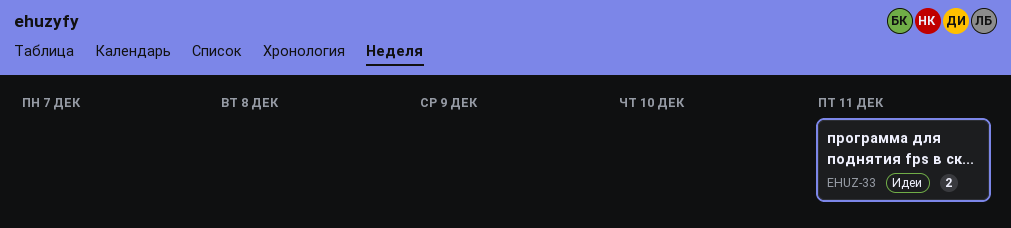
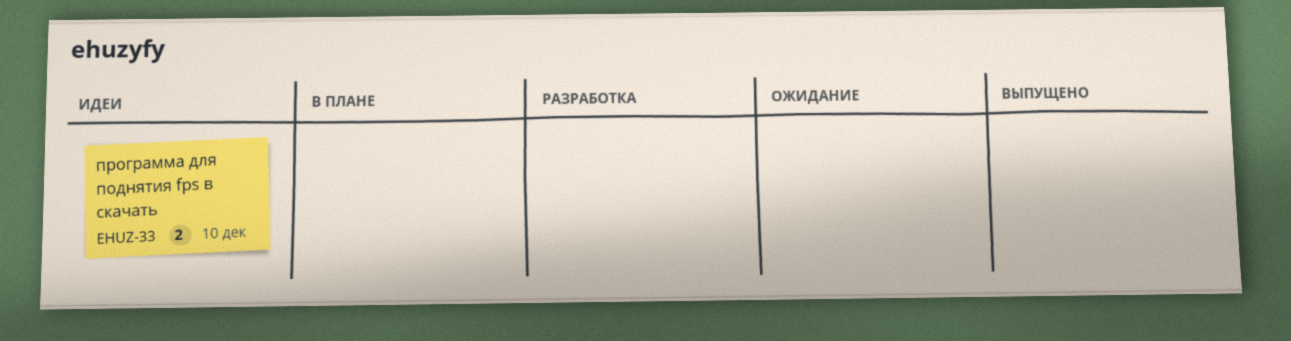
EHUZ-33, due: Dec 11 -> Dec 10

